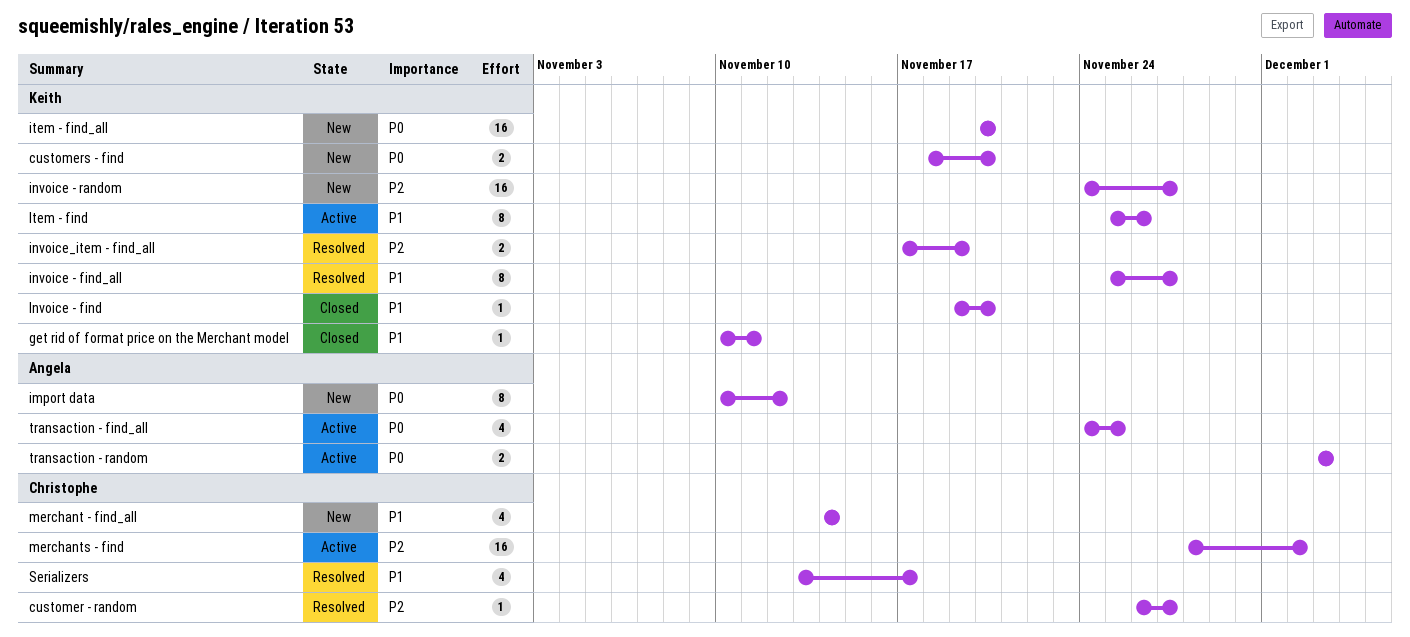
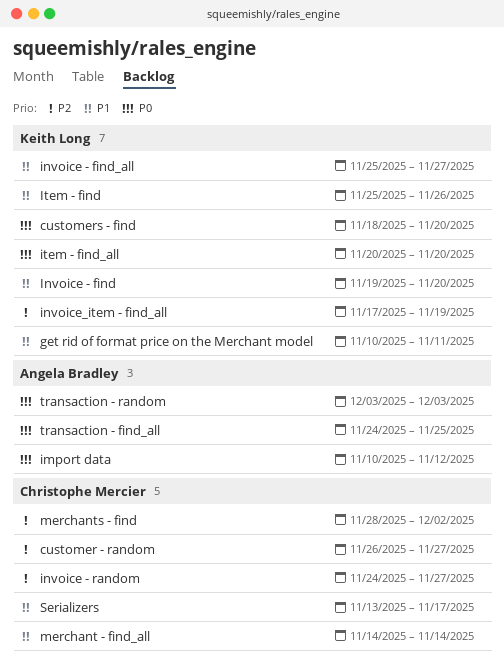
invoice - random, owner: Keith Long -> Christophe Mercier

